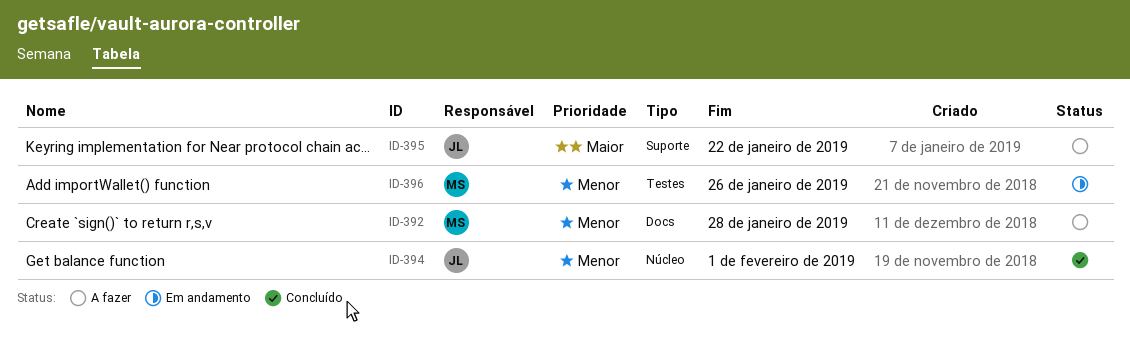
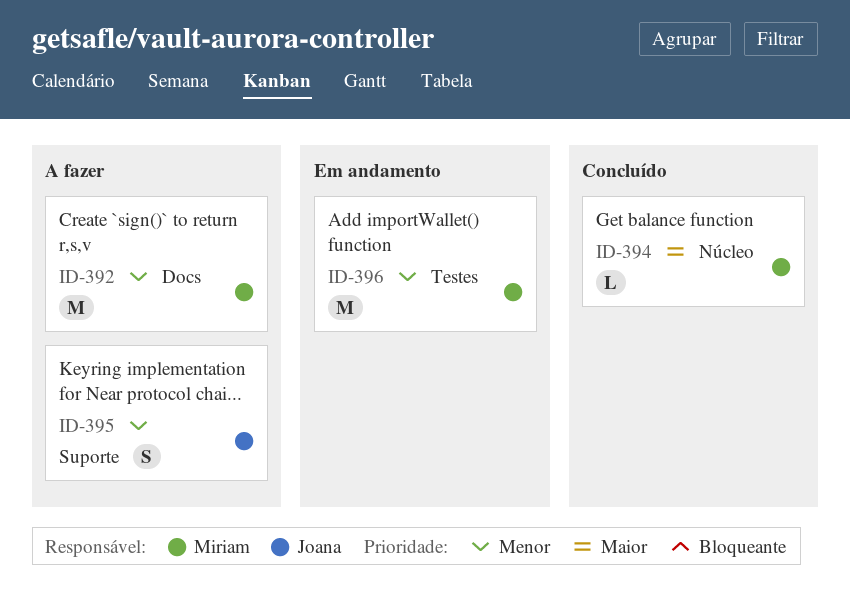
ID-394, owner: Joana -> Miriam
ID-394, priority: Menor -> Maior
ID-395, priority: Maior -> Menor

